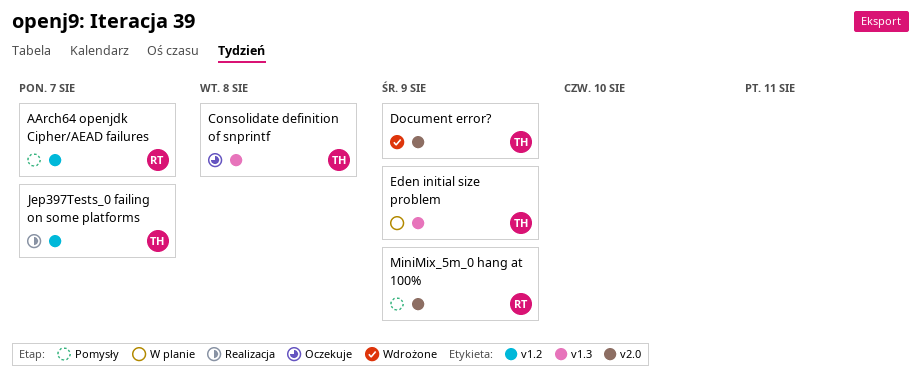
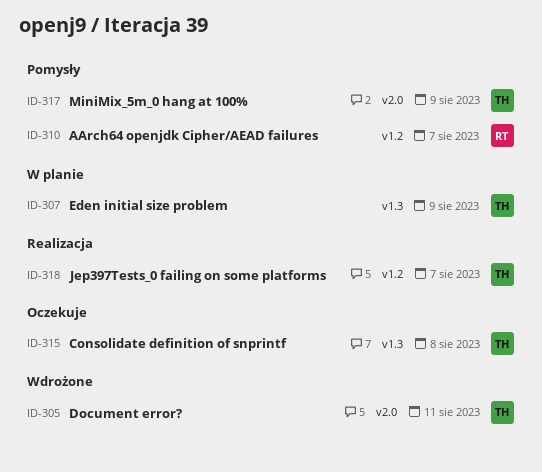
Document error?, due: Aug 9 -> Aug 11
MiniMix_5m_0 hang at 100%, owner: RT -> TH

